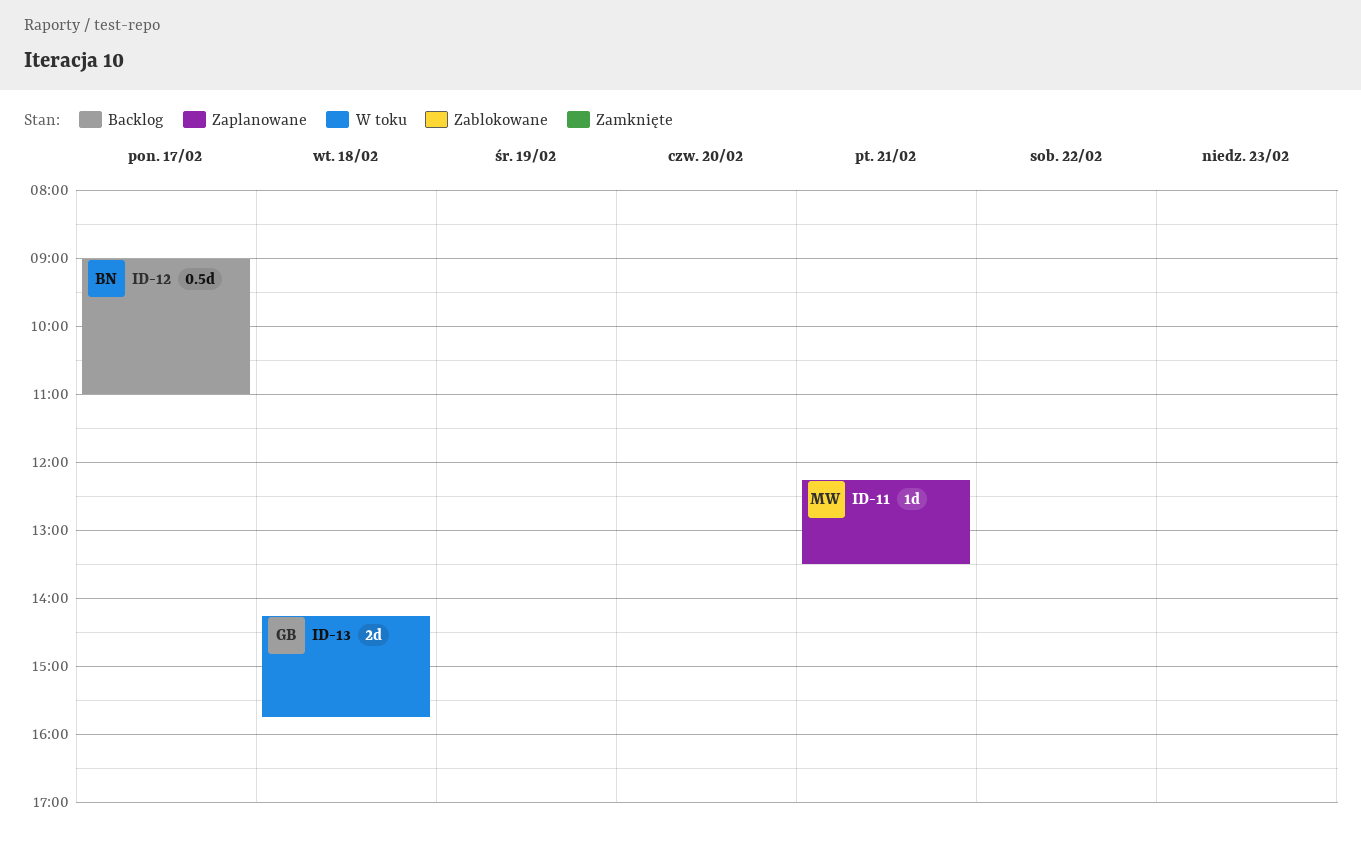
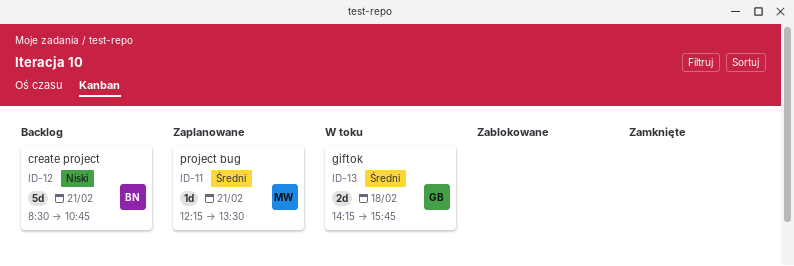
ID-12, estimate: 0.5d -> 5d
ID-12, day: Feb 17 -> Feb 21
ID-12, begins: 09:00 -> 08:30
ID-12, ends: 11:00 -> 10:45

